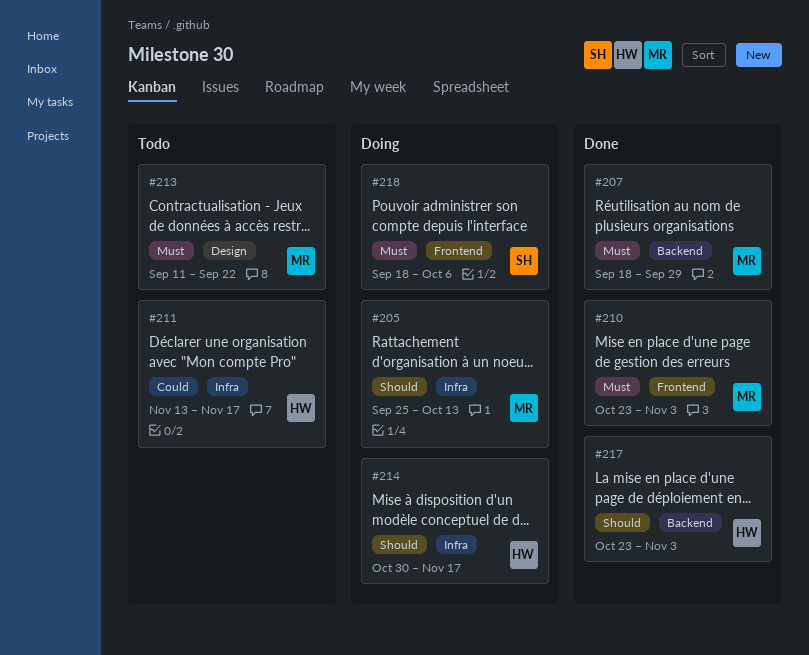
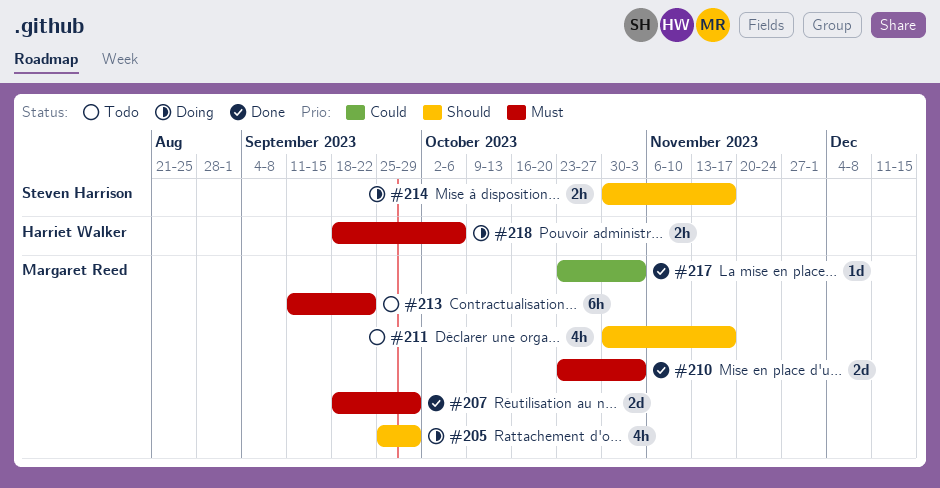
#205, due: Oct 13 -> Sep 29
#211, owner: Harriet Walker -> Margaret Reed
#211, priority: Could -> Should
#211, start: Nov 13 -> Oct 30
#214, owner: Harriet Walker -> Steven Harrison
#217, owner: Harriet Walker -> Margaret Reed
#217, priority: Should -> Could
#218, owner: Steven Harrison -> Harriet Walker

